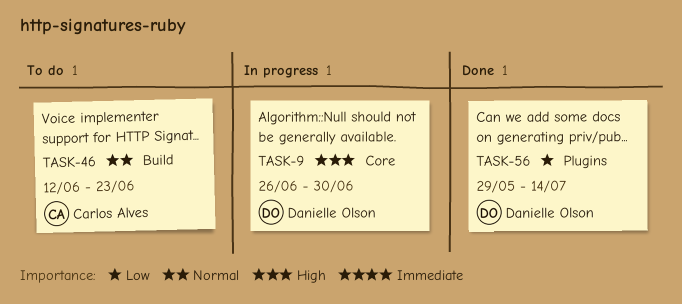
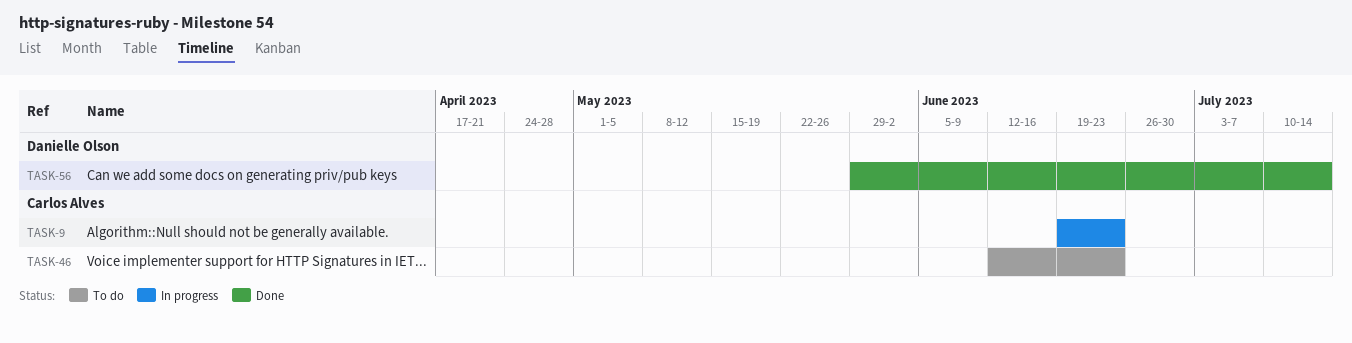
TASK-9, owner: Danielle Olson -> Carlos Alves
TASK-9, start: Jun 26 -> Jun 19
TASK-9, due: Jun 30 -> Jun 23

